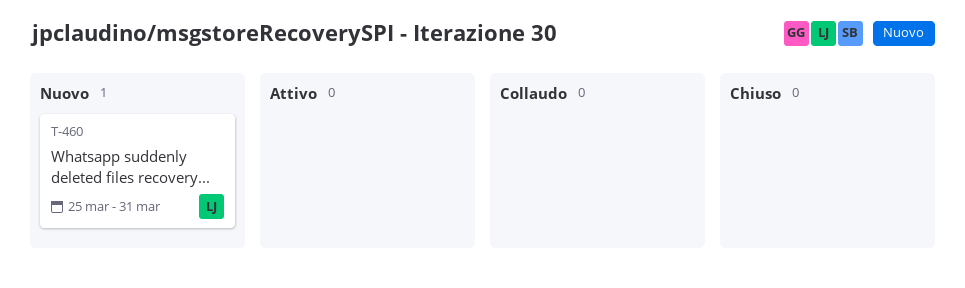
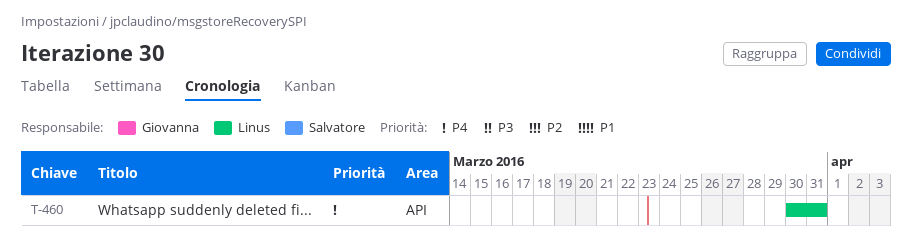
T-460, start: Mar 25 -> Mar 30

